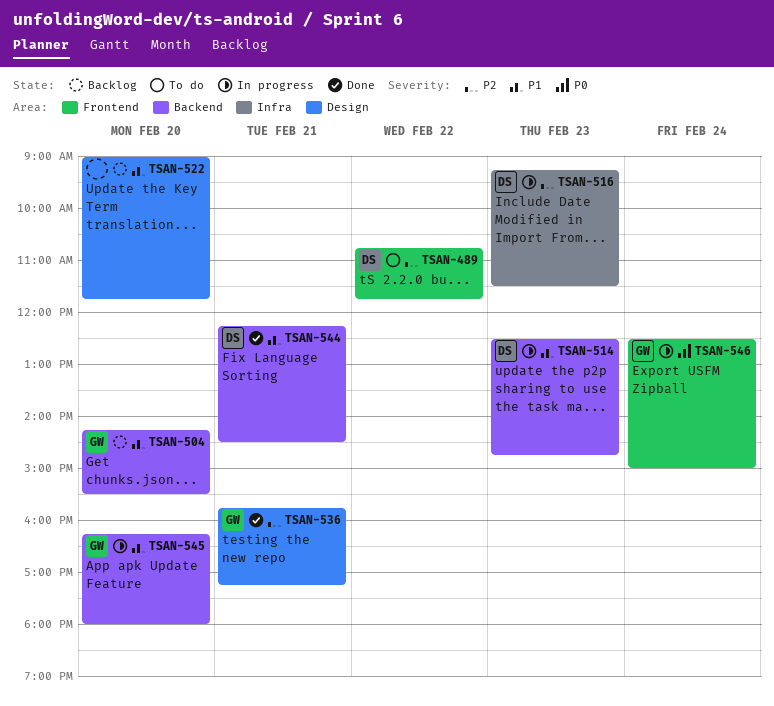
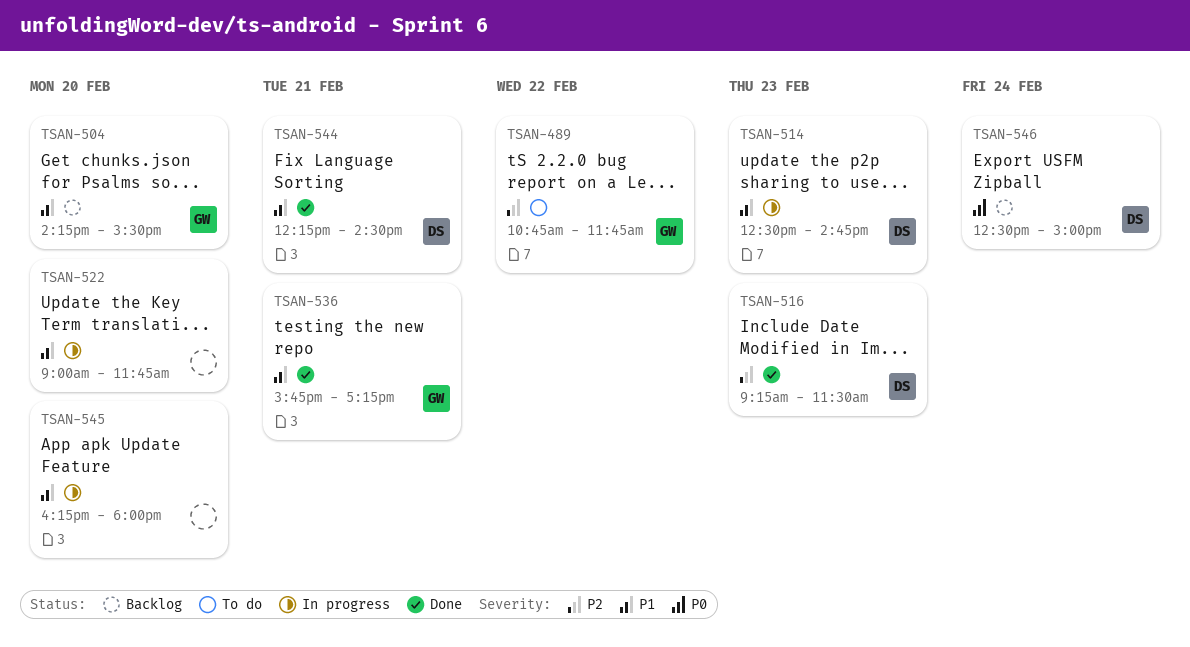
TSAN-489, owner: DS -> GW
TSAN-516, status: In progress -> Done
TSAN-522, status: Backlog -> In progress
TSAN-536, priority: P2 -> P1
TSAN-545, owner: GW -> none
TSAN-546, status: In progress -> Backlog
TSAN-546, owner: GW -> DS

